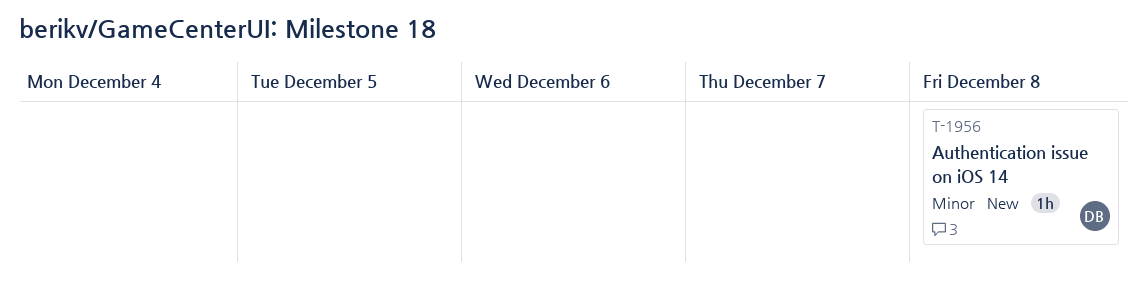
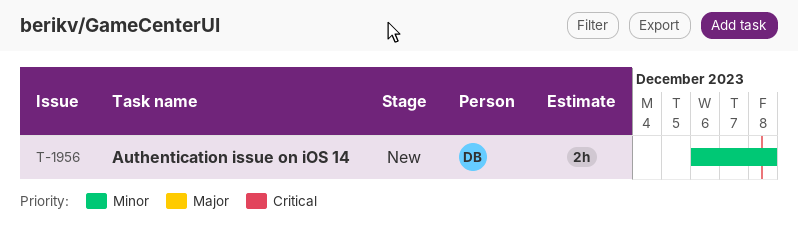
T-1956, estimate: 1h -> 2h

